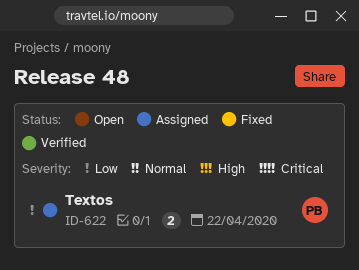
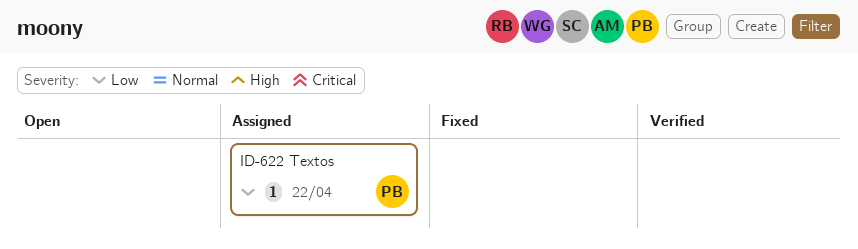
ID-622, estimate: 2 -> 1

